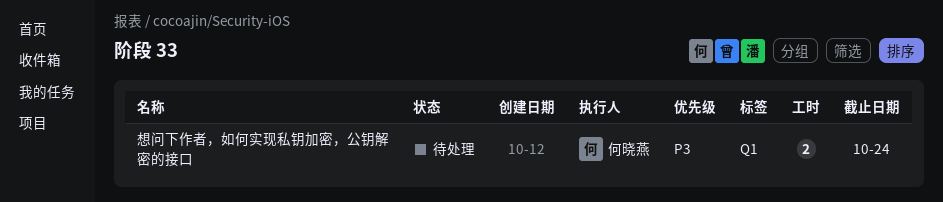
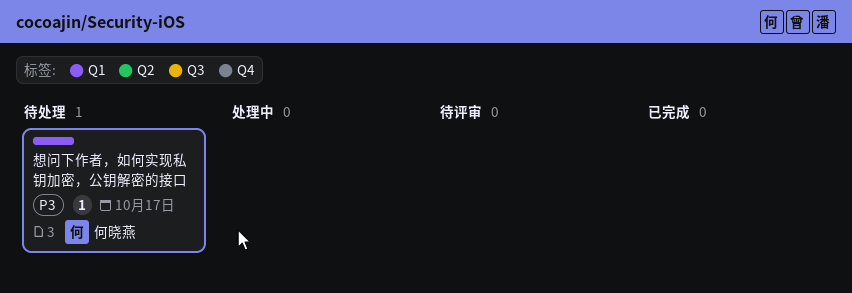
想问下作者，如何实现私钥加密，公钥解密的接口, estimate: 2 -> 1
想问下作者，如何实现私钥加密，公钥解密的接口, due: Oct 24 -> Oct 17

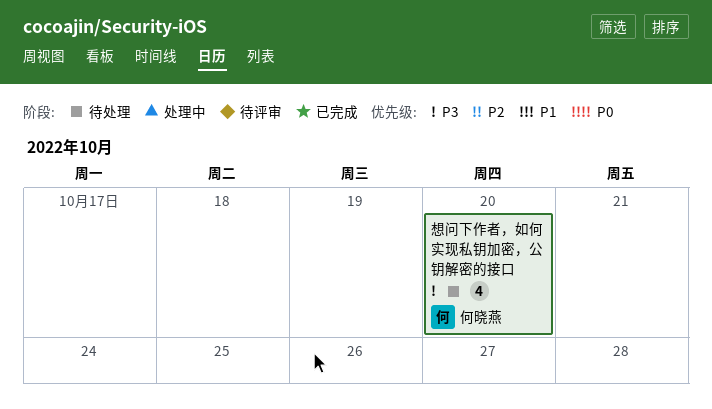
想问下作者，如何实现私钥加密，公钥解密的接口, estimate: 1 -> 4
想问下作者，如何实现私钥加密，公钥解密的接口, due: Oct 17 -> Oct 20

